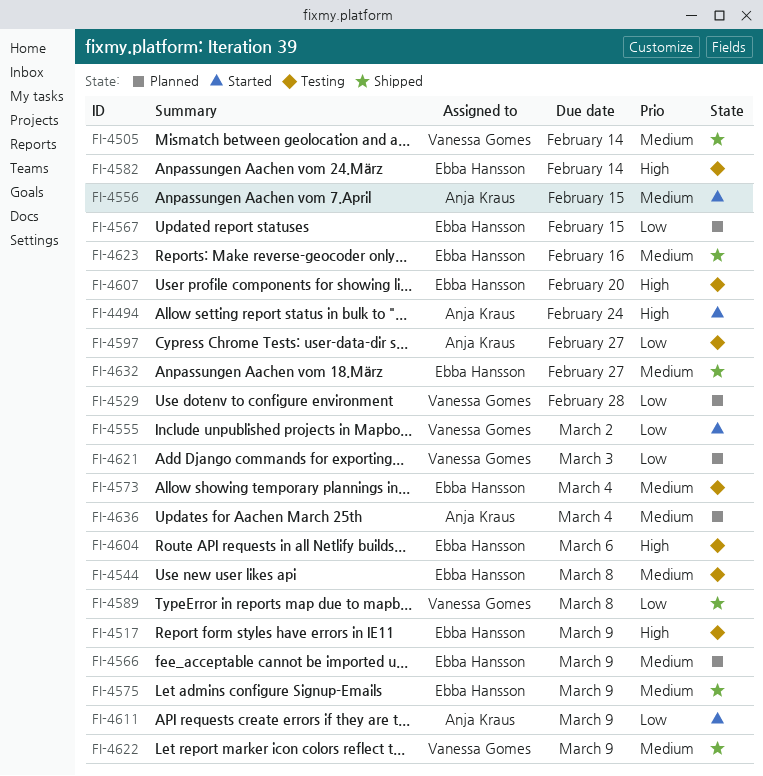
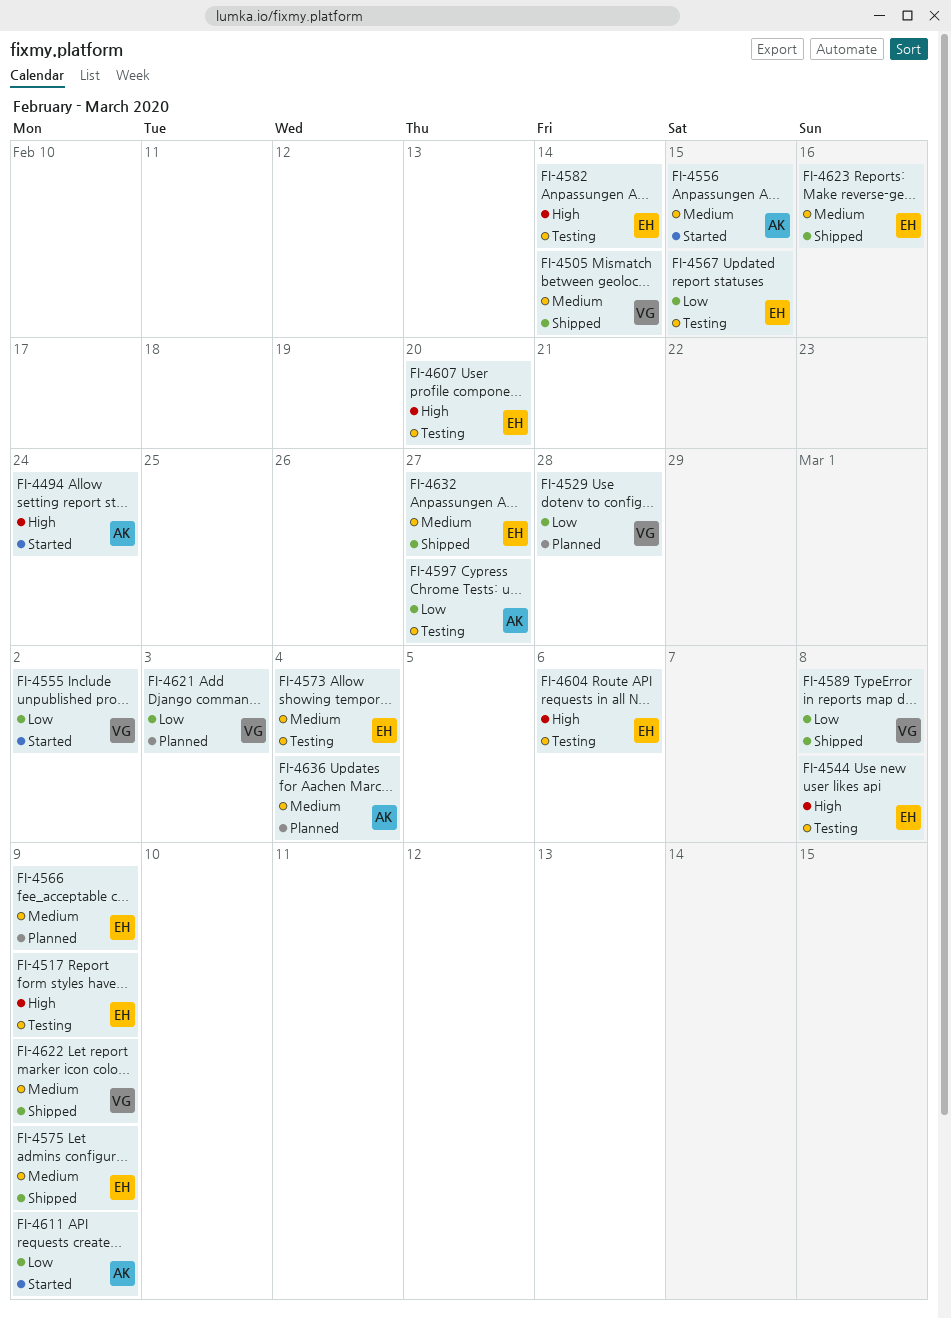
FI-4544, priority: Medium -> High
FI-4567, status: Planned -> Testing

